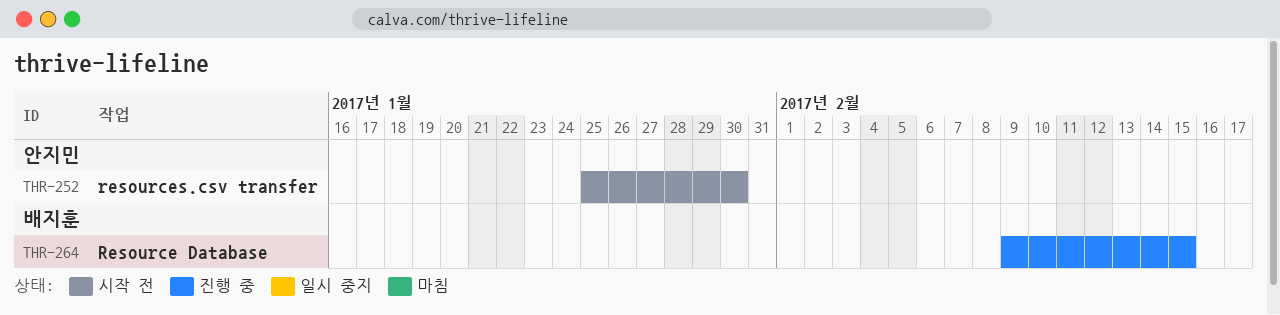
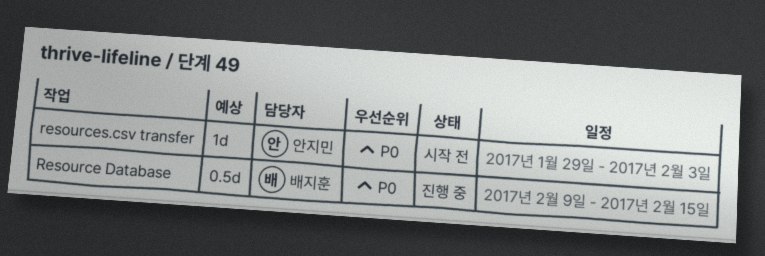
resources.csv transfer, start: Jan 25 -> Jan 29
resources.csv transfer, due: Jan 30 -> Feb 3

